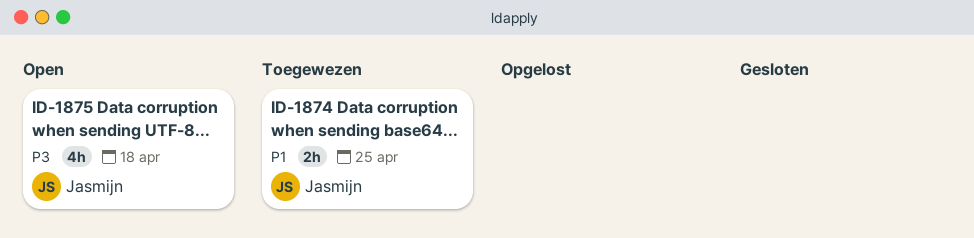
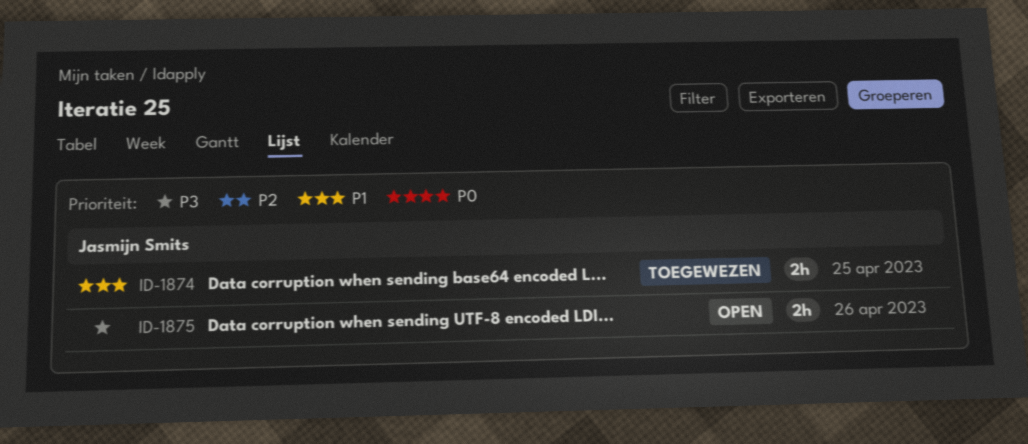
ID-1875, estimate: 4h -> 2h
ID-1875, due: Apr 18 -> Apr 26

